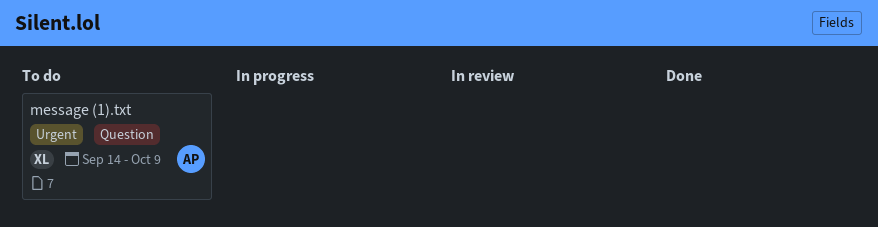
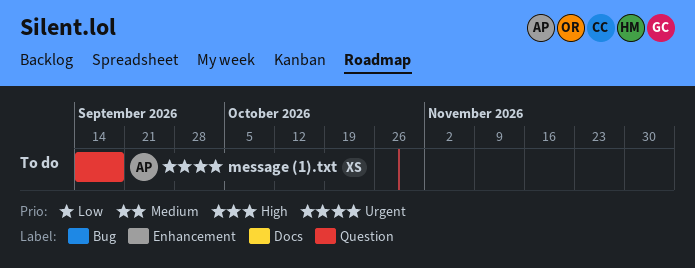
message (1).txt, estimate: XL -> XS
message (1).txt, due: Oct 9 -> Sep 18

